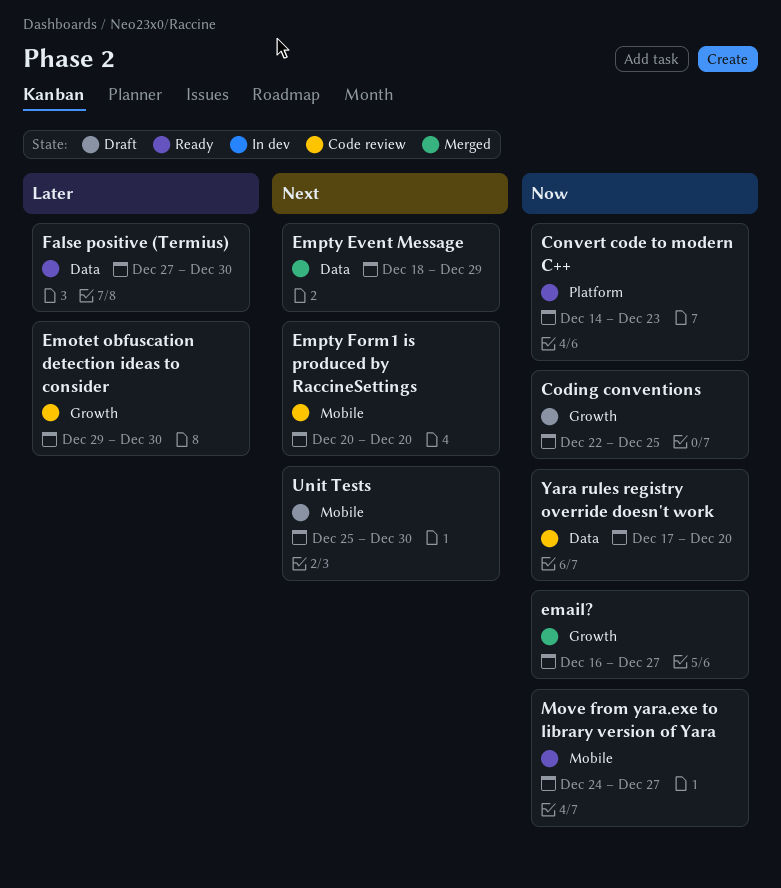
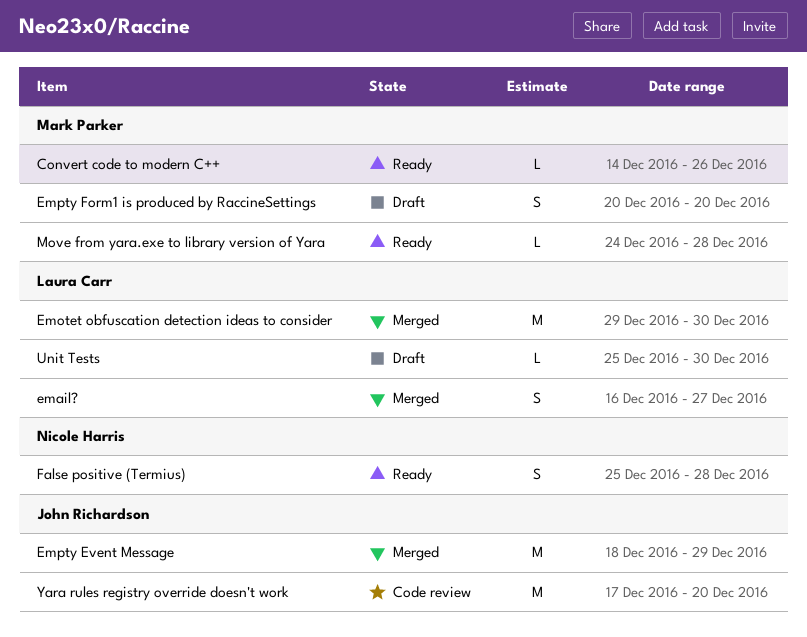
Coding conventions: present -> none
Convert code to modern C++, due: Dec 23 -> Dec 26
Emotet obfuscation detection ideas to consider, status: Code review -> Merged
Empty Form1 is produced by RaccineSettings, status: Code review -> Draft
False positive (Termius), start: Dec 27 -> Dec 25
False positive (Termius), due: Dec 30 -> Dec 28
Move from yara.exe to library version of Yara, due: Dec 27 -> Dec 28

